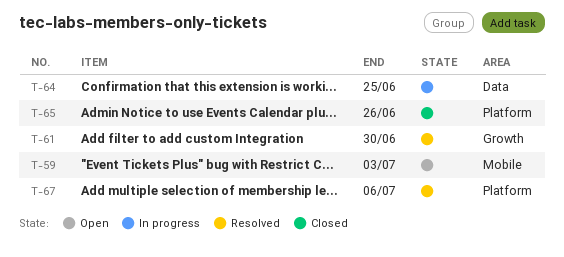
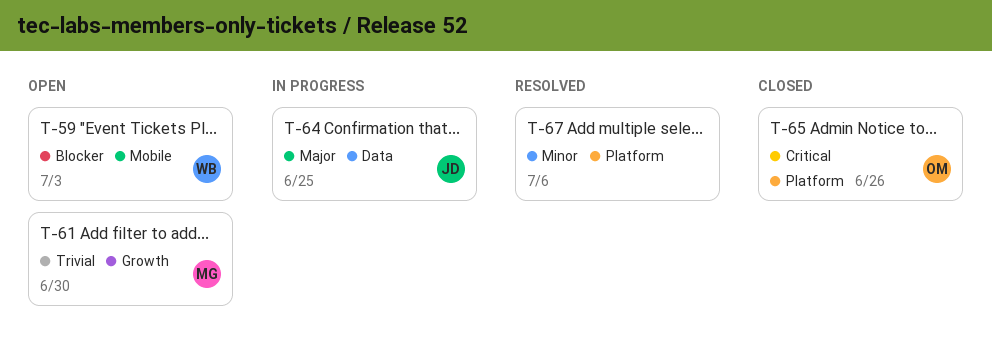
T-61, status: Resolved -> Open

